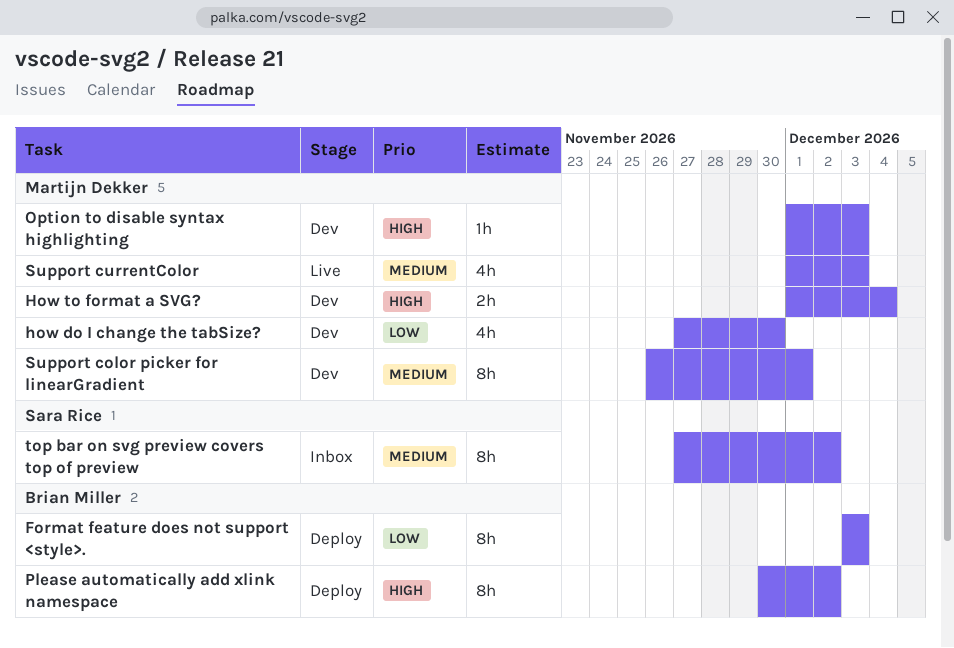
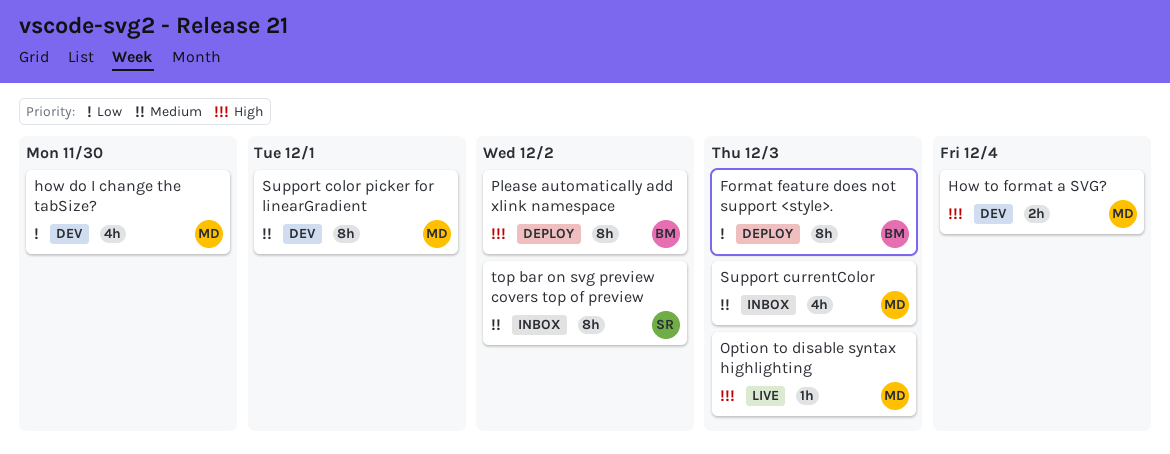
Option to disable syntax highlighting, status: Dev -> Live
Support currentColor, status: Live -> Inbox

